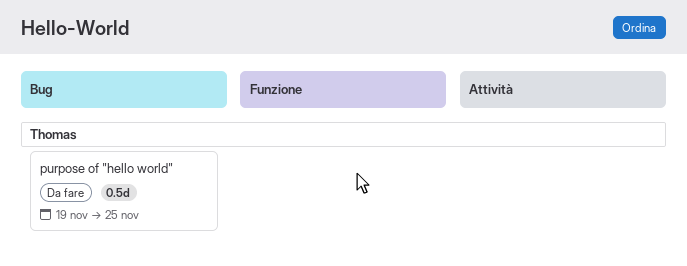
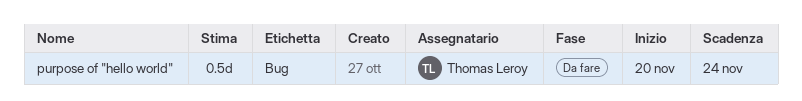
purpose of "hello world", start: Nov 19 -> Nov 20
purpose of "hello world", due: Nov 25 -> Nov 24

